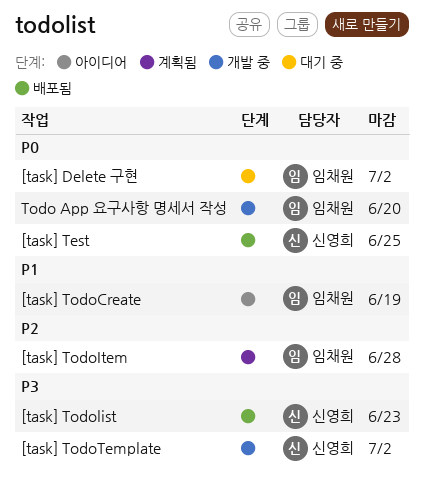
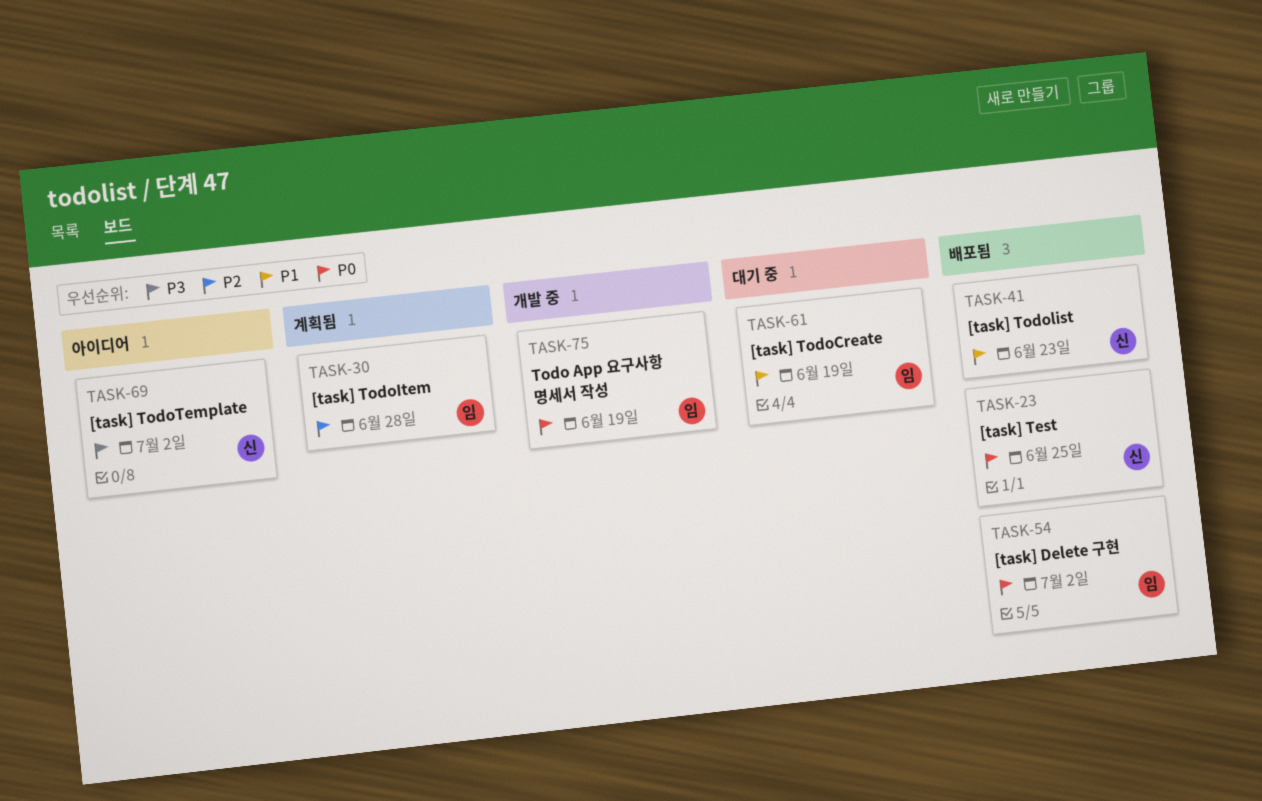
[task] Delete 구현, status: 대기 중 -> 배포됨
[task] TodoCreate, status: 아이디어 -> 대기 중
[task] Todolist, priority: P3 -> P1
[task] TodoTemplate, status: 개발 중 -> 아이디어
Todo App 요구사항 명세서 작성, due: Jun 20 -> Jun 19

